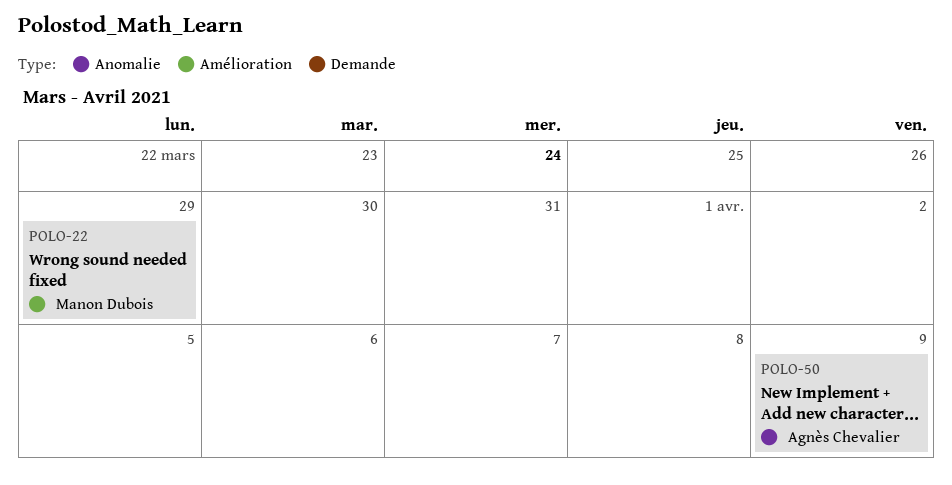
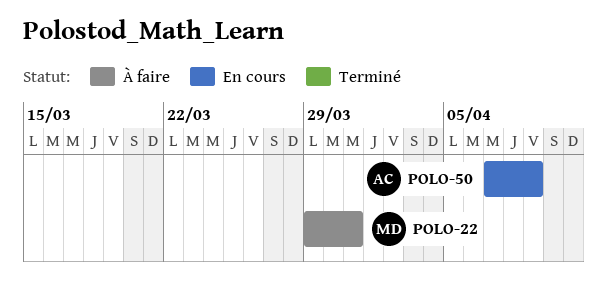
POLO-22, due: Mar 29 -> Mar 31

